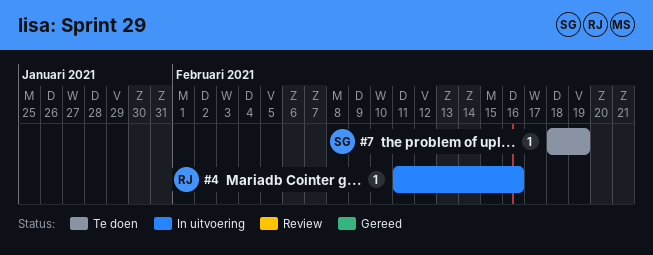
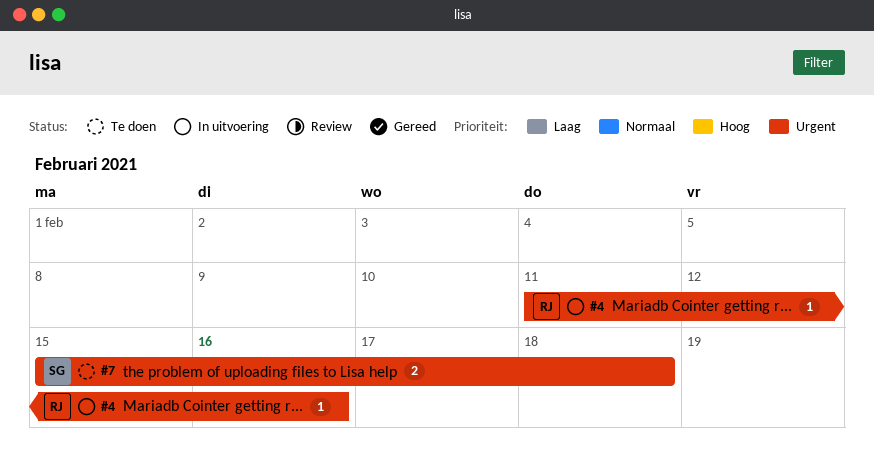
#7, estimate: 1 -> 2
#7, start: Feb 18 -> Feb 15
#7, due: Feb 19 -> Feb 18

